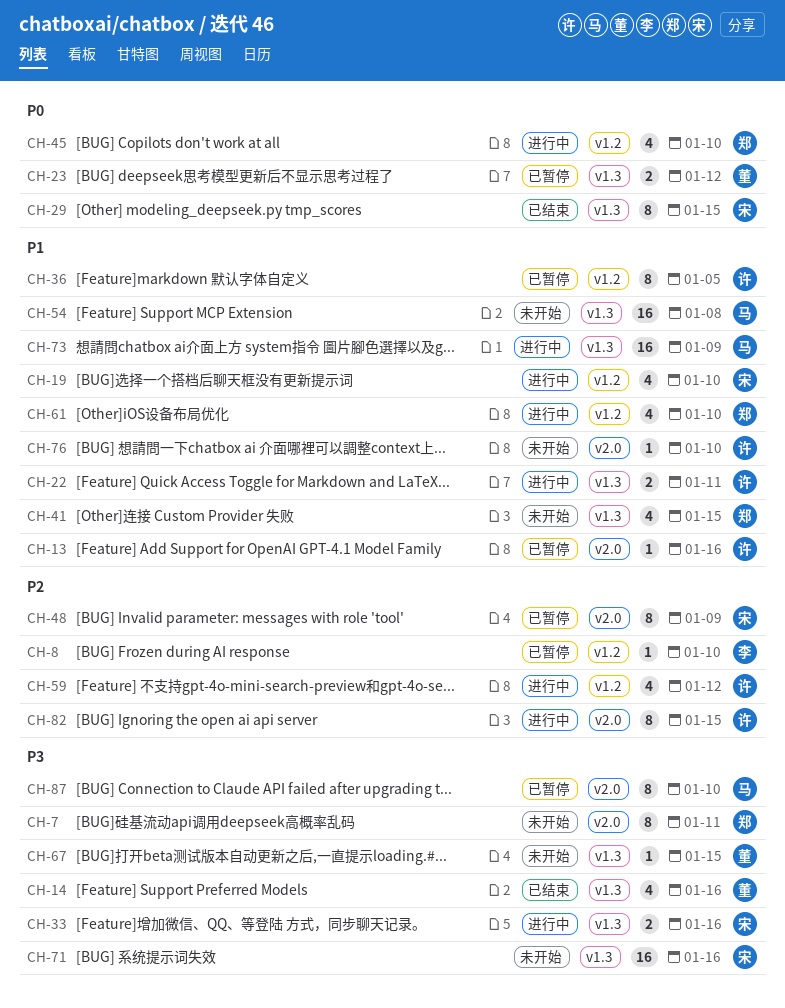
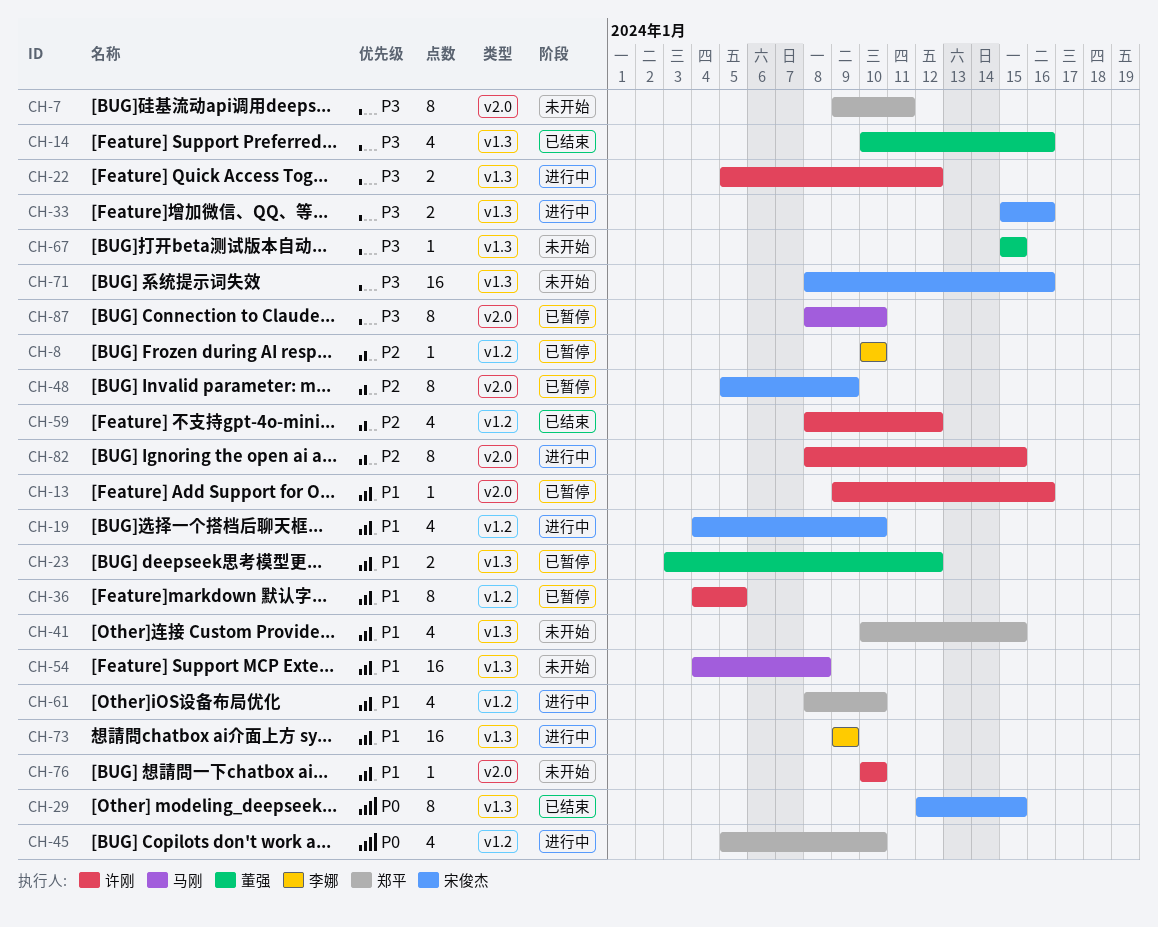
CH-22, priority: P1 -> P3
CH-22, due: Jan 11 -> Jan 12
CH-23, priority: P0 -> P1
CH-59, status: 进行中 -> 已结束
CH-73, owner: 马刚 -> 李娜

